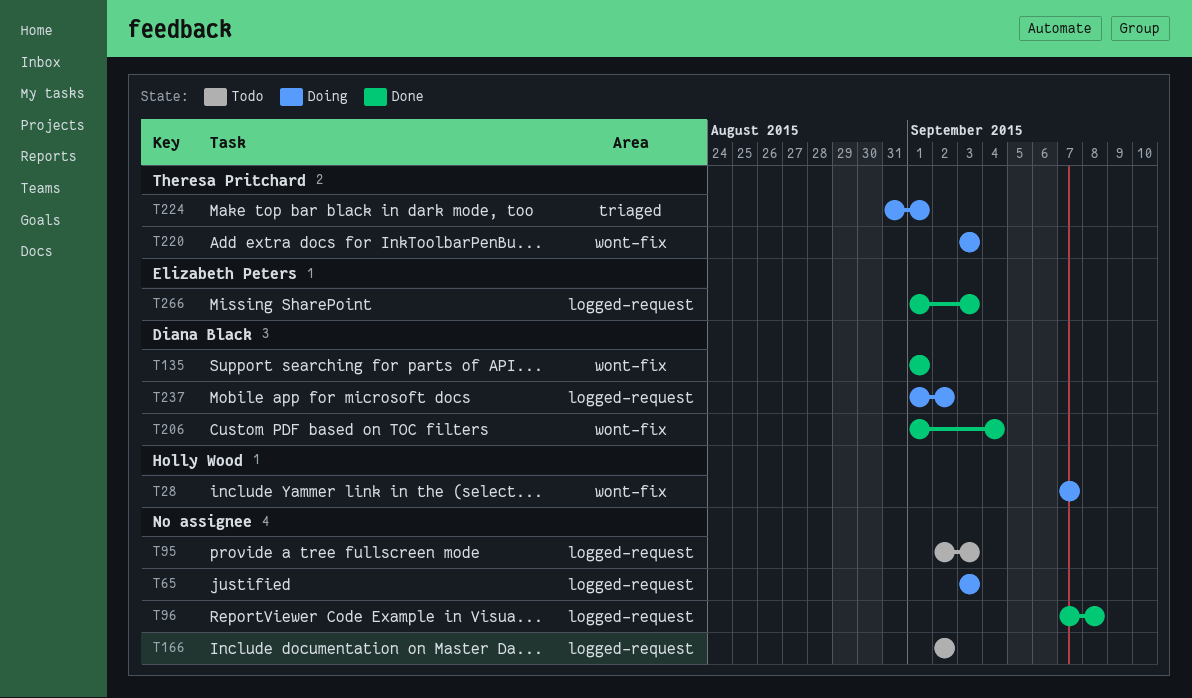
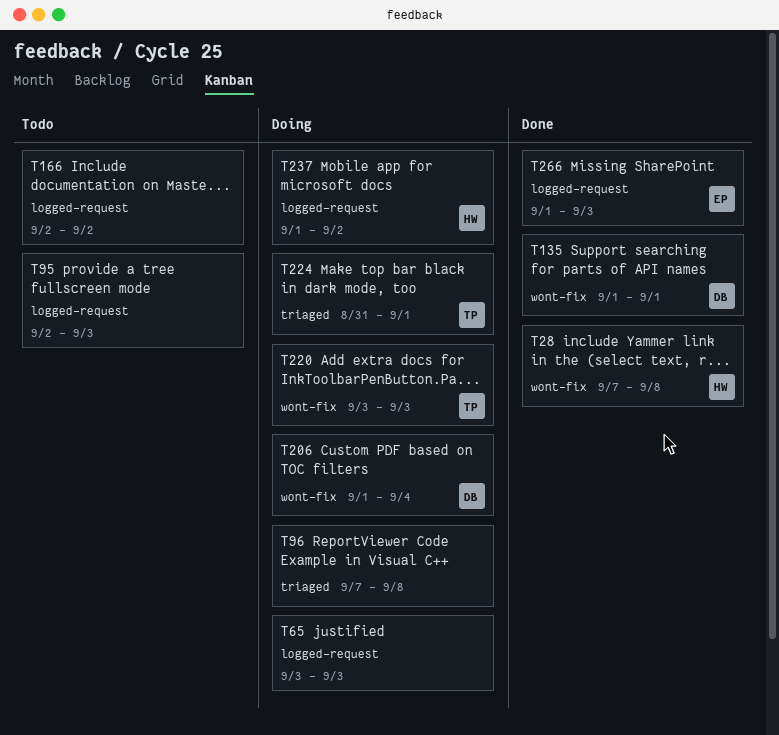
T28, status: Doing -> Done
T28, due: Sep 7 -> Sep 8
T96, status: Done -> Doing
T96, label: logged-request -> triaged
T206, status: Done -> Doing
T237, owner: Diana Black -> Holly Wood

